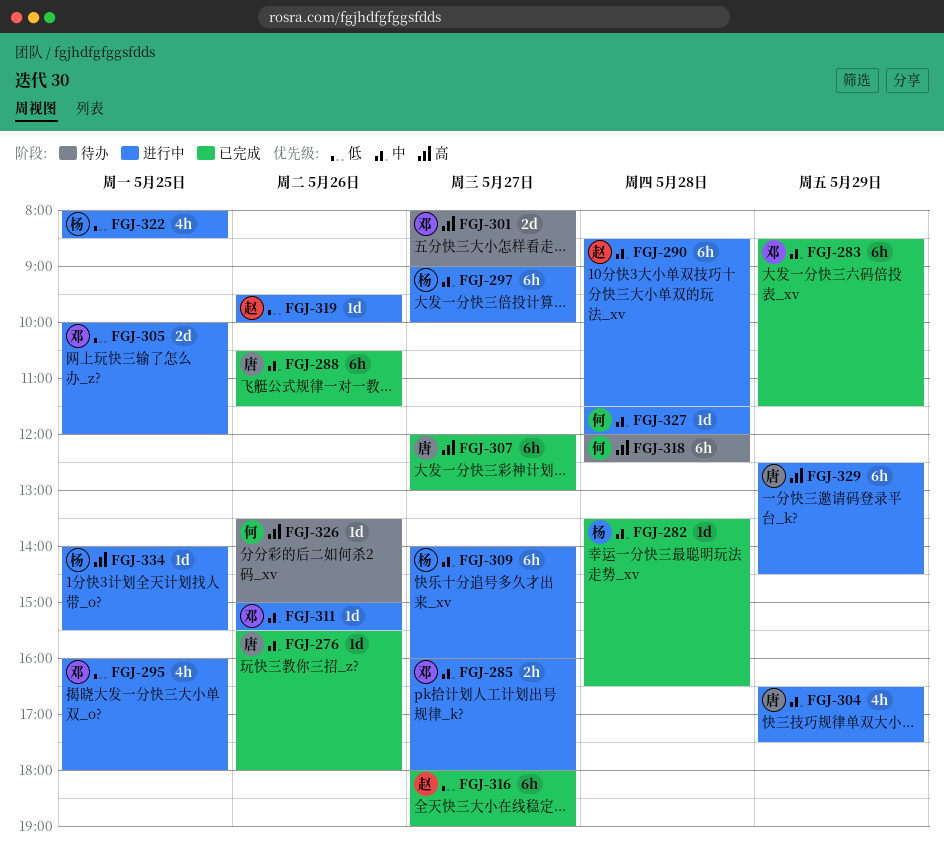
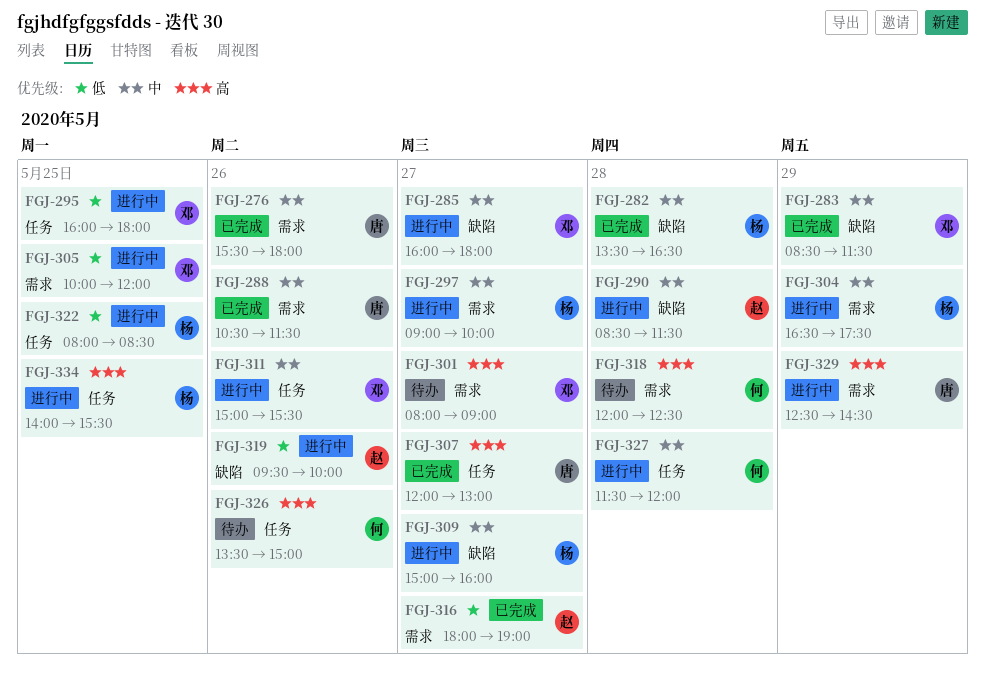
FGJ-304, owner: 唐 -> 杨
FGJ-309, begins: 14:00 -> 15:00

